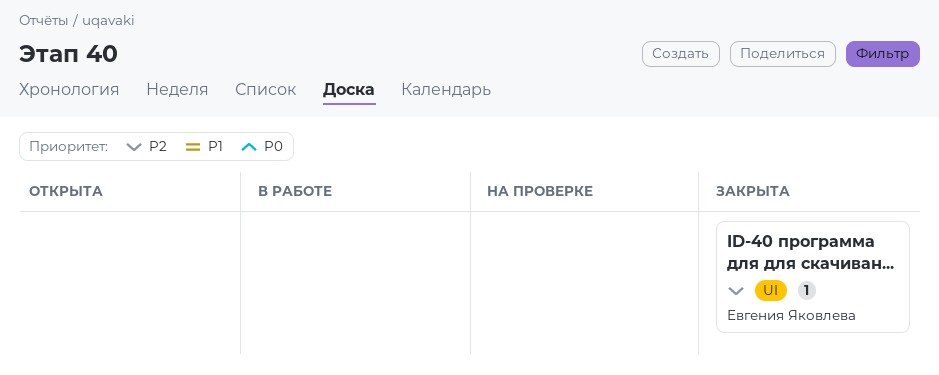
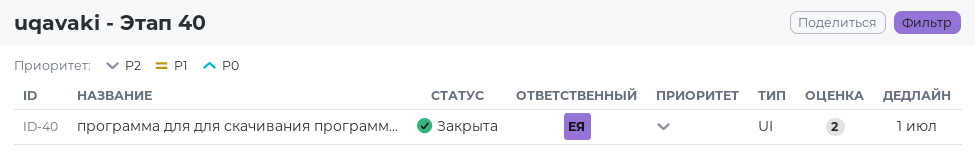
ID-40, estimate: 1 -> 2

